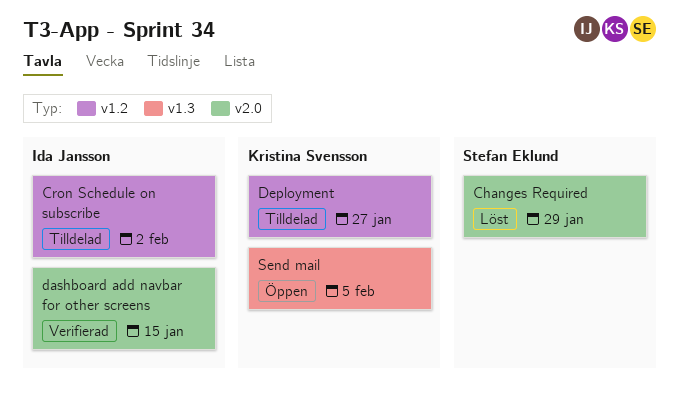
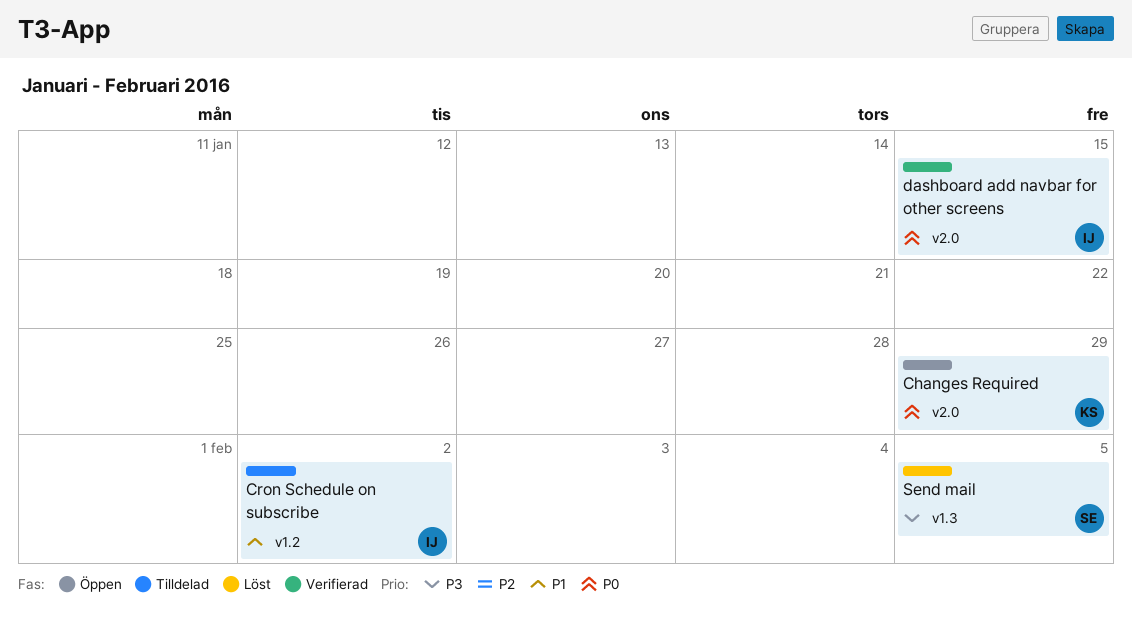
Changes Required, status: Löst -> Öppen
Changes Required, owner: Stefan Eklund -> Kristina Svensson
Deployment: present -> none
Send mail, status: Öppen -> Löst
Send mail, owner: Kristina Svensson -> Stefan Eklund

